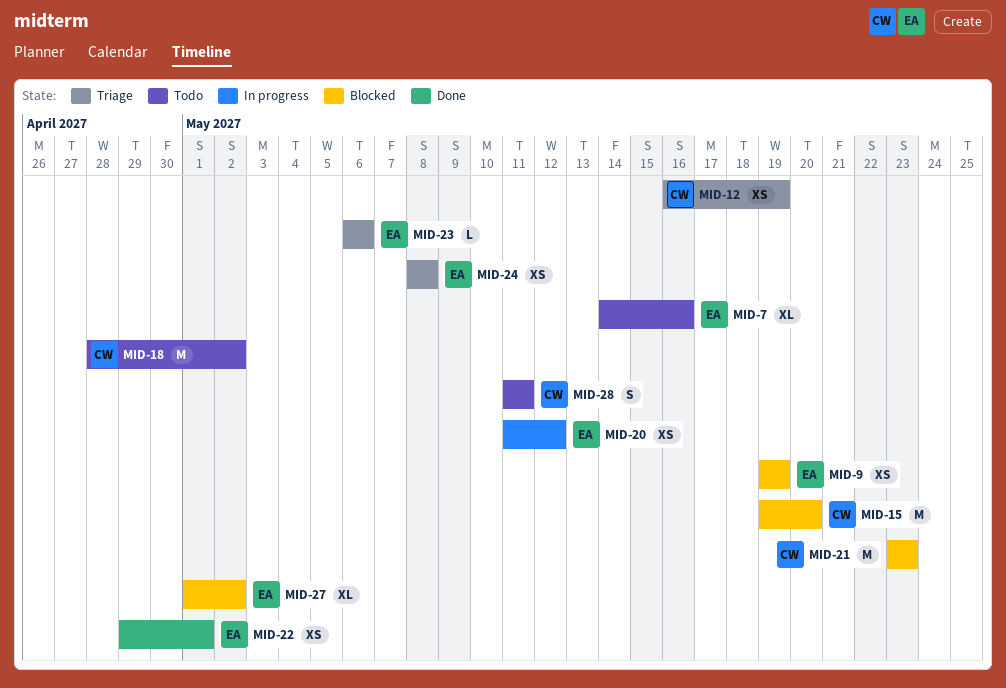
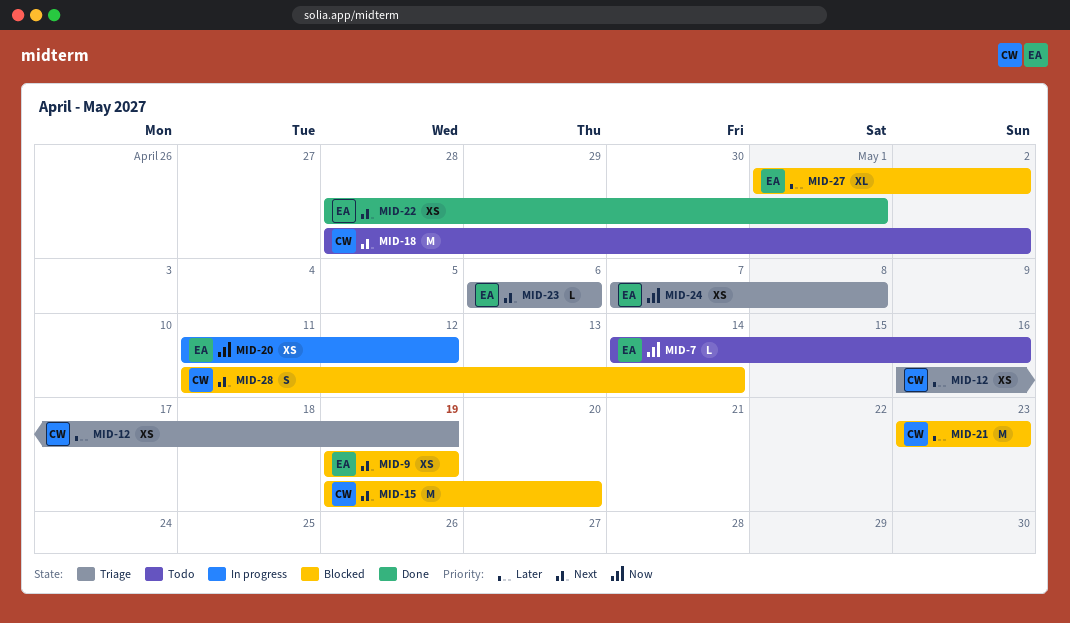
MID-7, estimate: XL -> L
MID-22, start: Apr 29 -> Apr 28
MID-24, start: May 8 -> May 7
MID-28, status: Todo -> Blocked
MID-28, due: May 11 -> May 14

